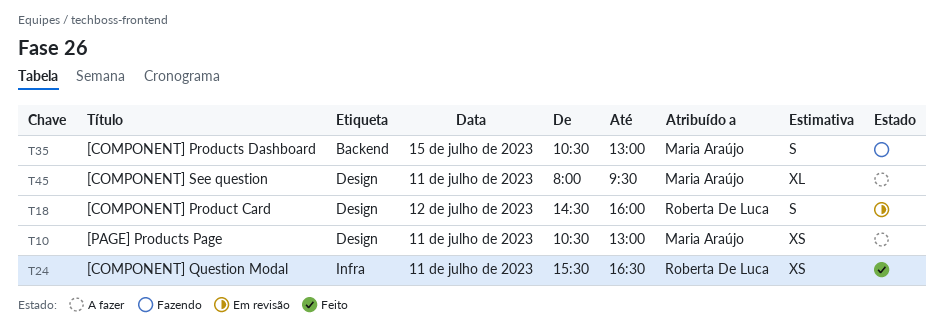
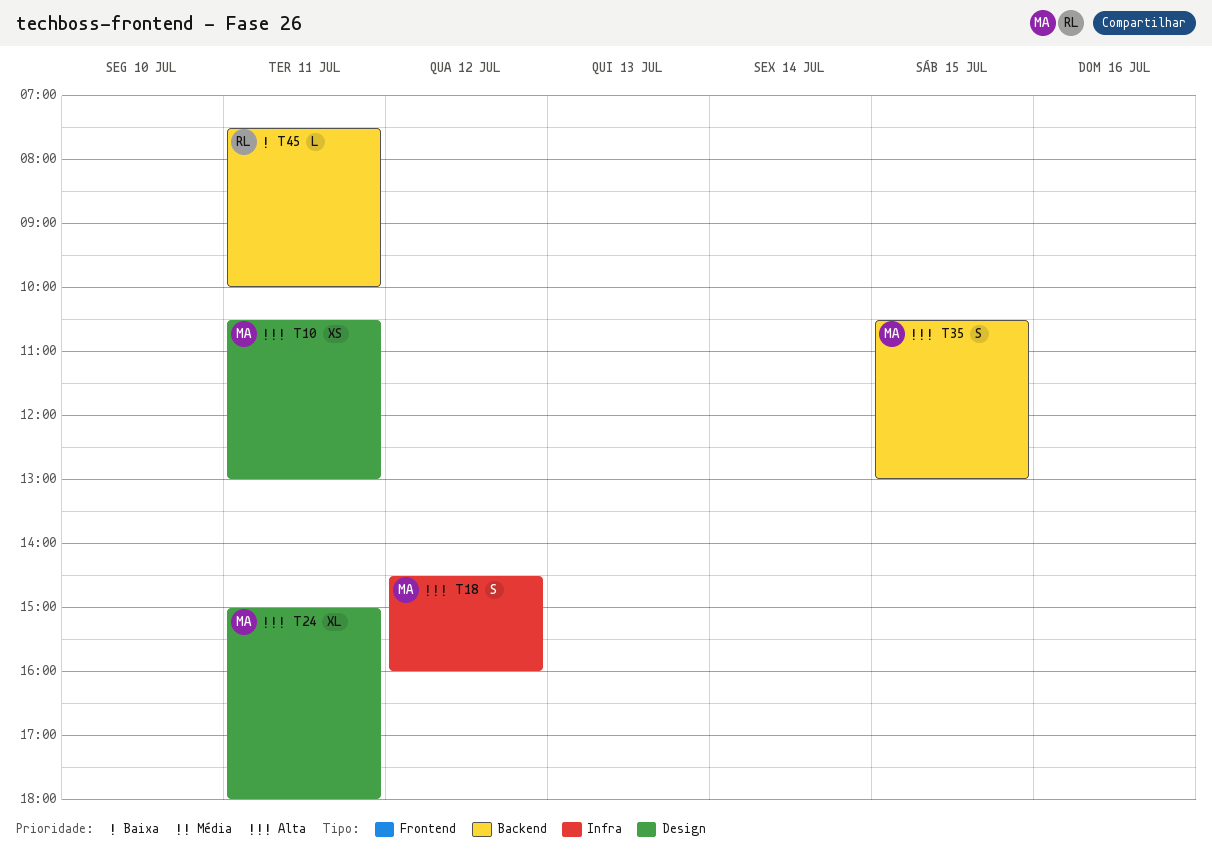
T18, owner: Roberta De Luca -> Maria Araújo
T18, label: Design -> Infra
T24, owner: Roberta De Luca -> Maria Araújo
T24, label: Infra -> Design
T24, estimate: XS -> XL
T24, begins: 15:30 -> 15:00
T24, ends: 16:30 -> 18:00
T45, owner: Maria Araújo -> Roberta De Luca
T45, label: Design -> Backend
T45, estimate: XL -> L
T45, begins: 08:00 -> 07:30
T45, ends: 09:30 -> 10:00

